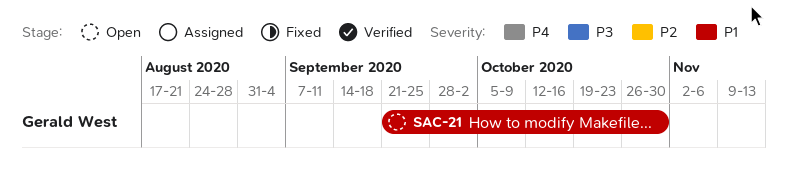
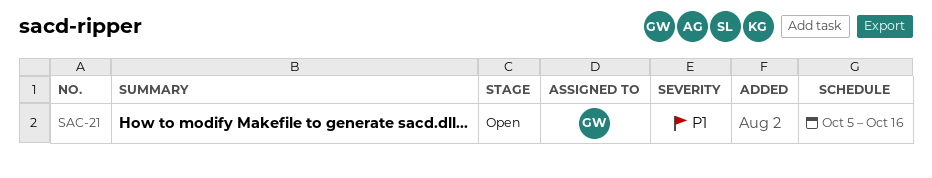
SAC-21, start: Sep 21 -> Oct 5
SAC-21, due: Oct 30 -> Oct 16

